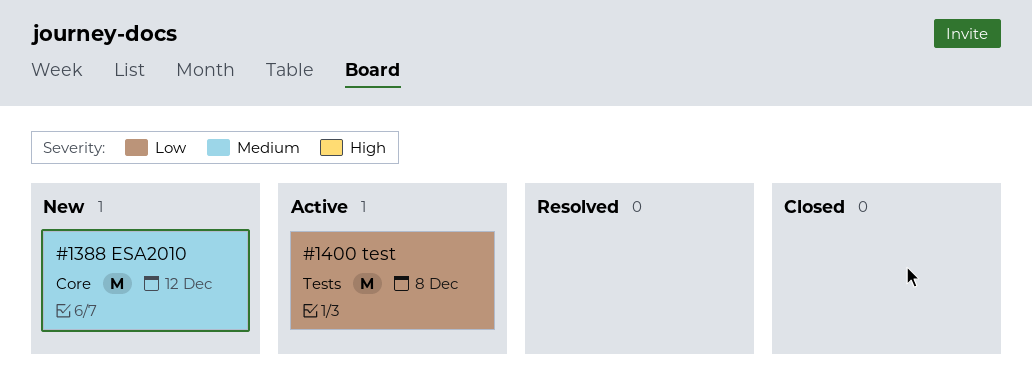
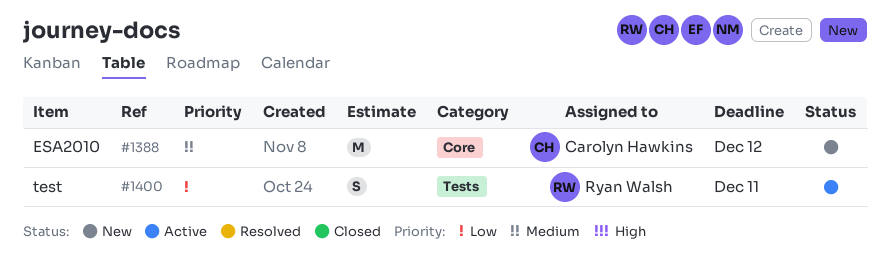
#1400, estimate: M -> S
#1400, due: Dec 8 -> Dec 11

